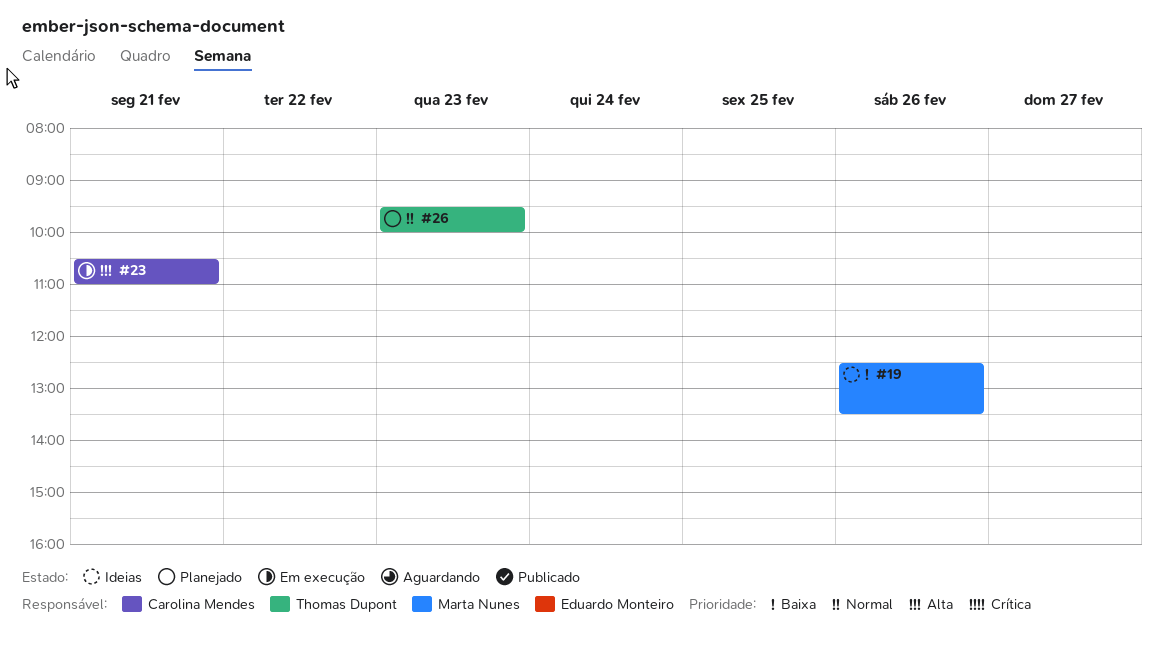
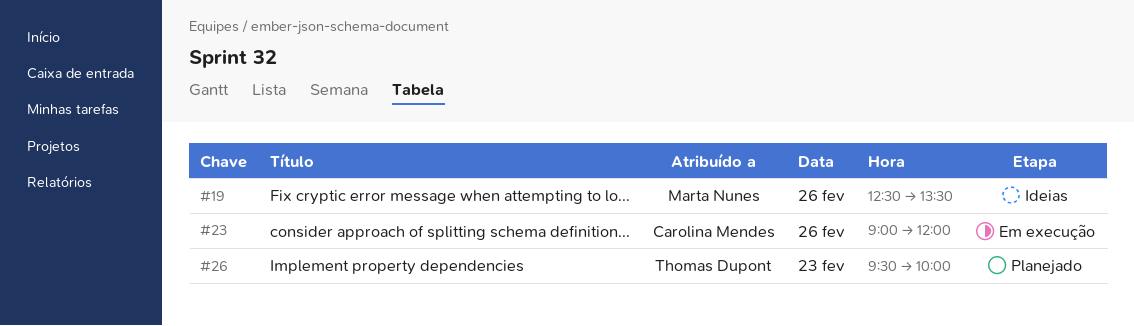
#23, day: Feb 21 -> Feb 26
#23, begins: 10:30 -> 09:00
#23, ends: 11:00 -> 12:00

